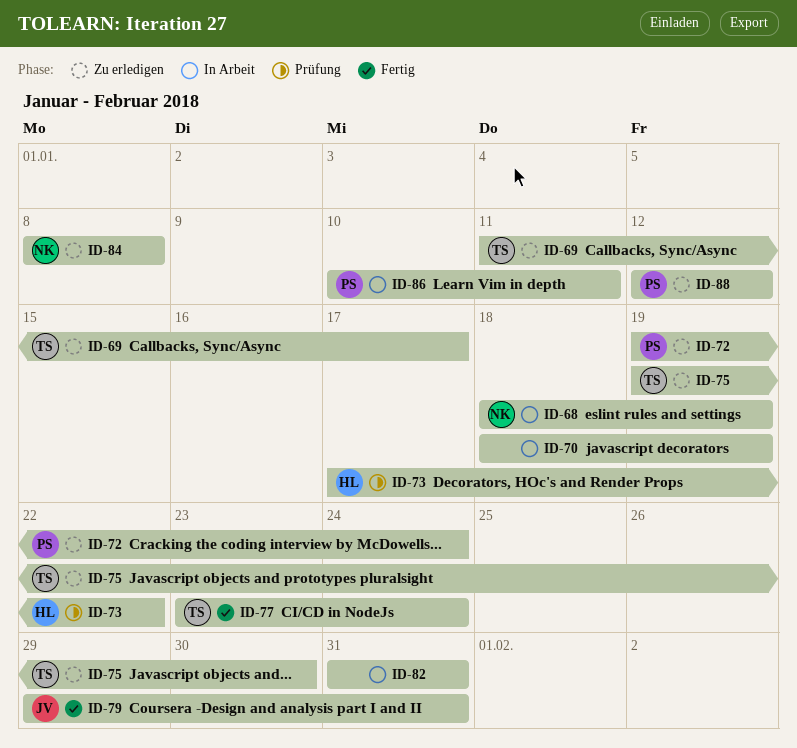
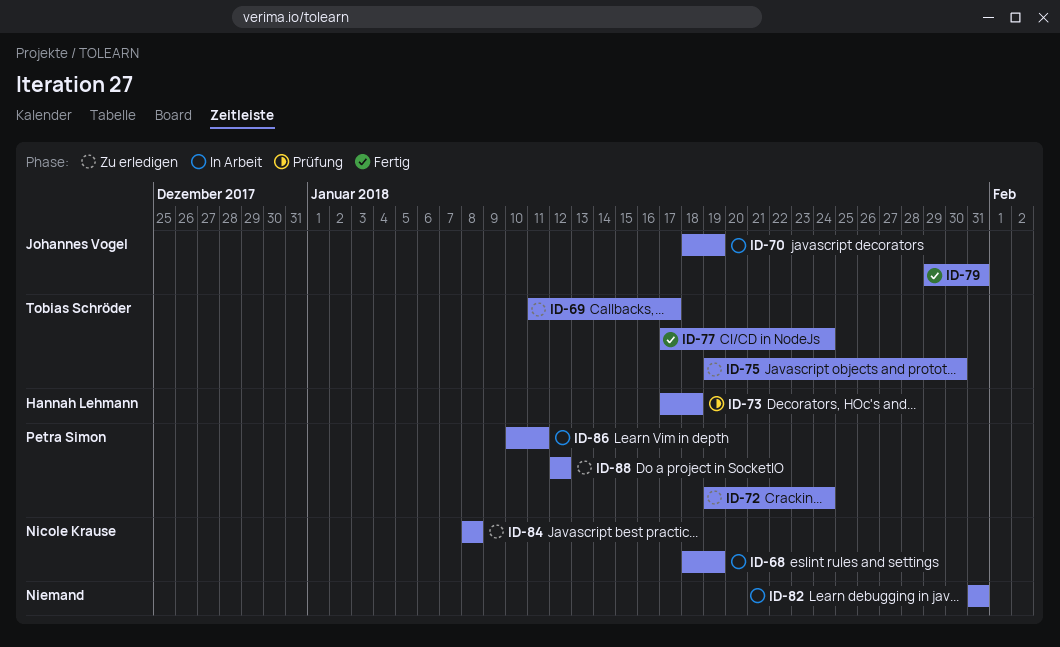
ID-70, owner: none -> Johannes Vogel
ID-73, due: Jan 22 -> Jan 18
ID-77, start: Jan 23 -> Jan 17

